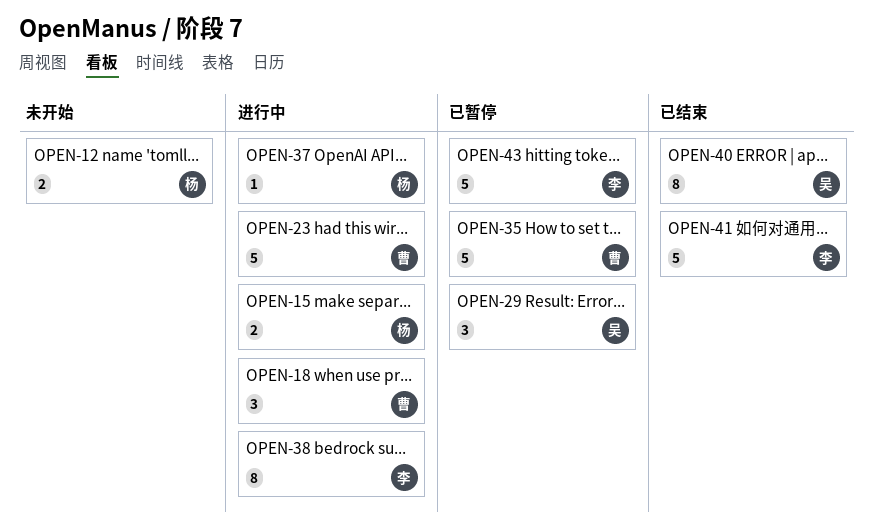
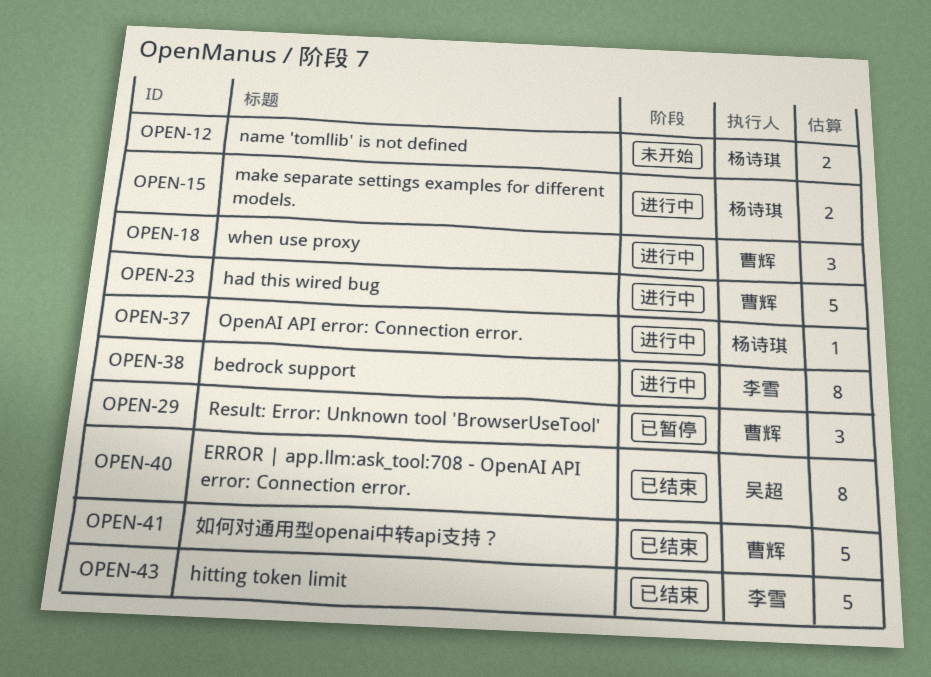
OPEN-29, owner: 吴超 -> 曹辉
OPEN-35: present -> none
OPEN-41, owner: 李雪 -> 曹辉
OPEN-43, status: 已暂停 -> 已结束

